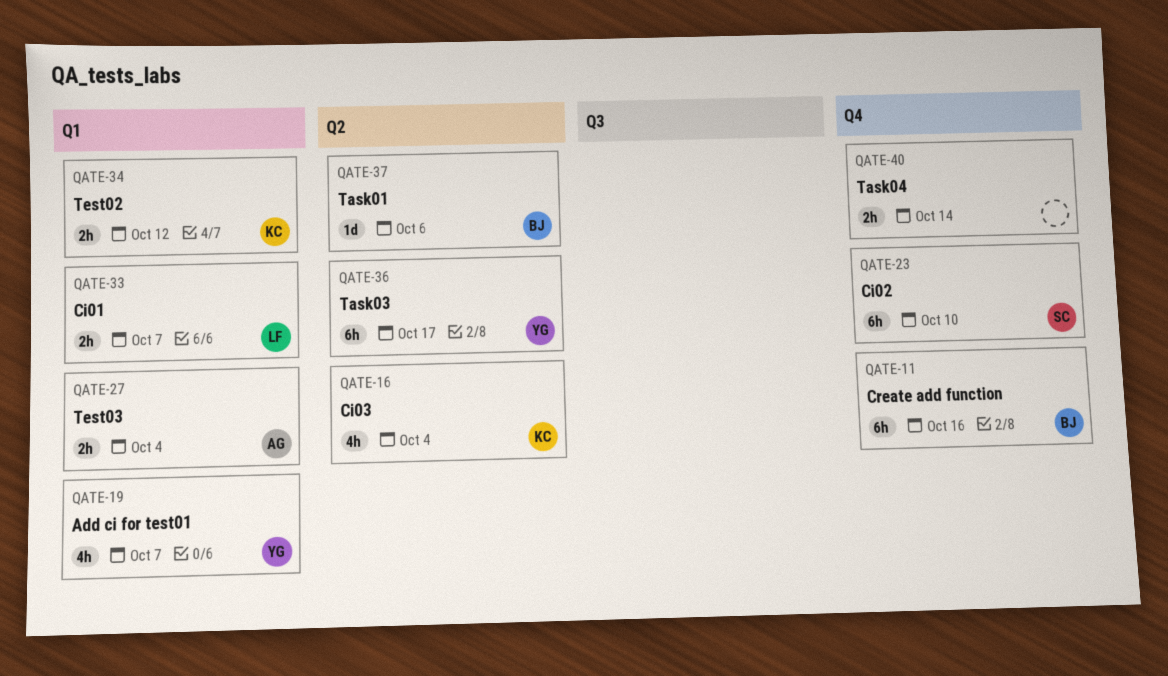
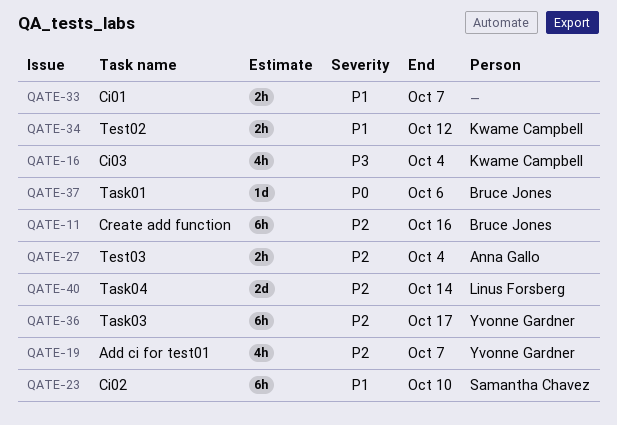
QATE-33, owner: Linus Forsberg -> none
QATE-40, owner: none -> Linus Forsberg
QATE-40, estimate: 2h -> 2d

